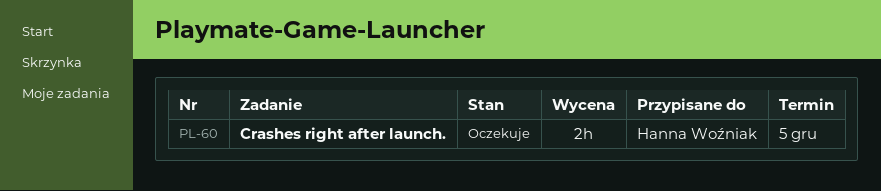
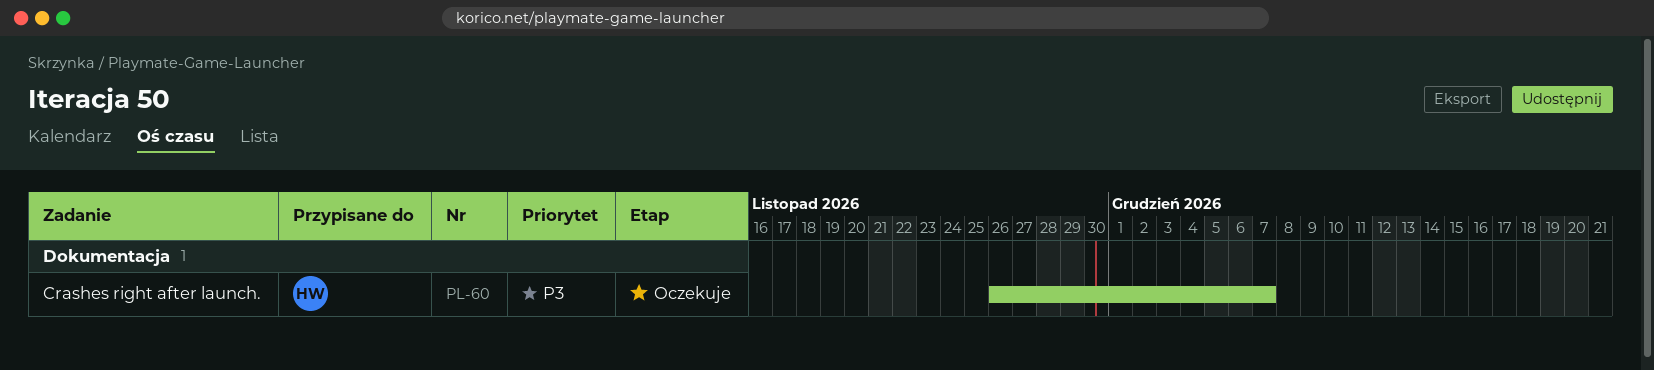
PL-60, due: Dec 5 -> Dec 7

